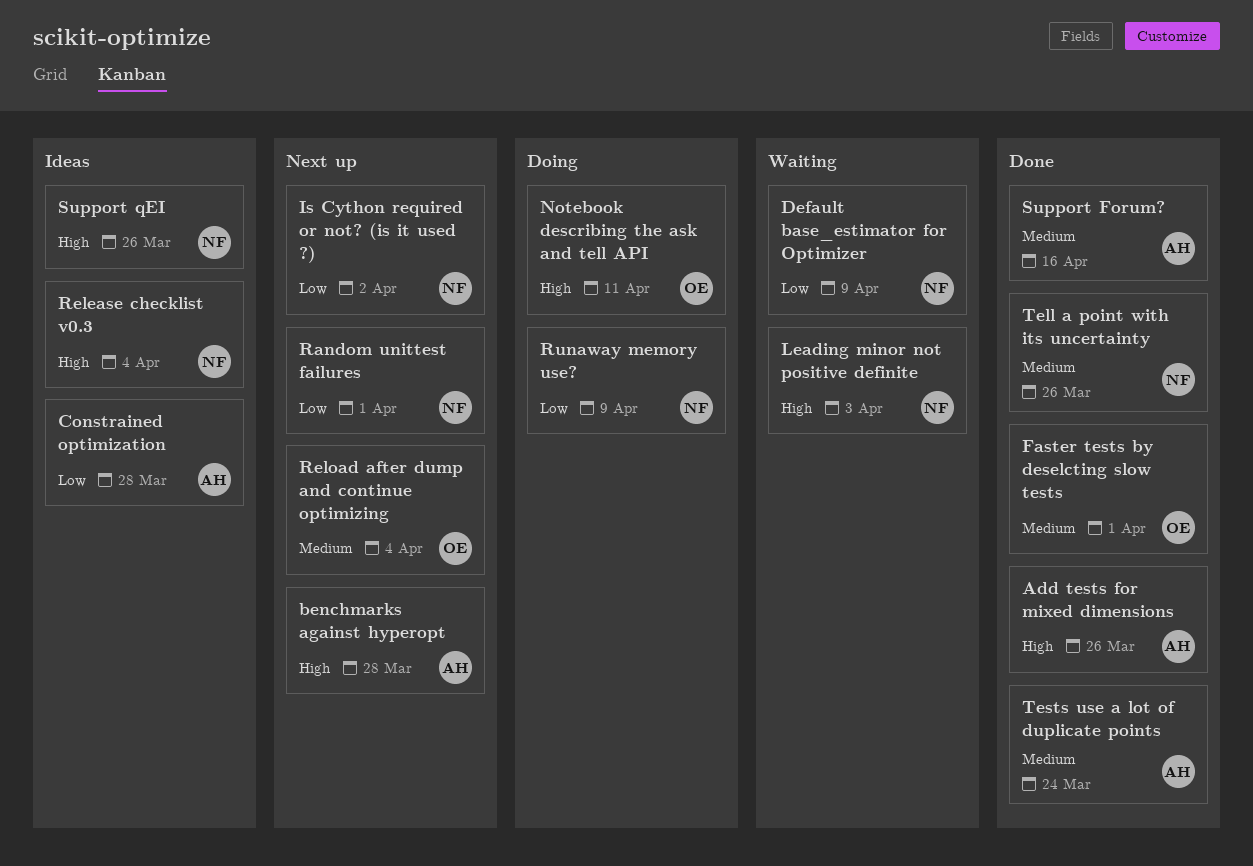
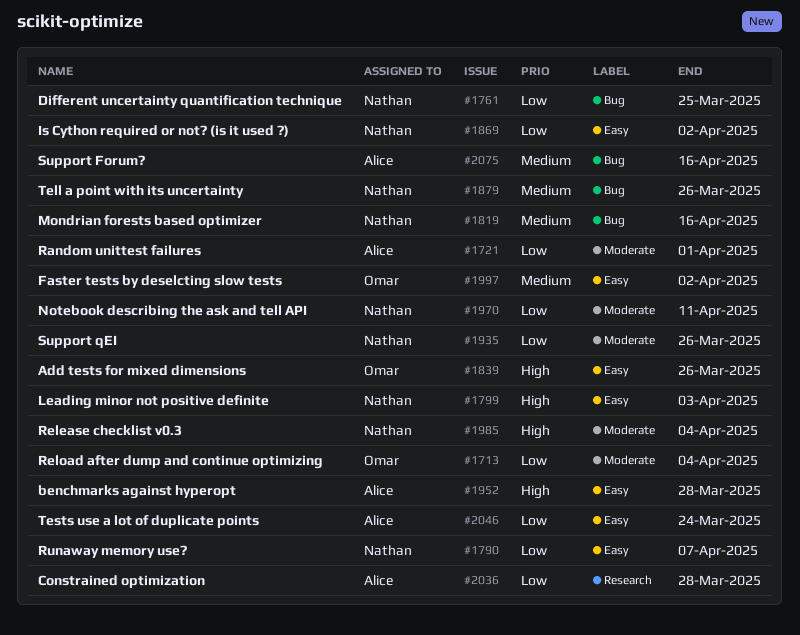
Add tests for mixed dimensions, owner: Alice -> Omar
Default base_estimator for Optimizer: present -> none
Different uncertainty quantification technique: none -> present
Faster tests by deselcting slow tests, due: Apr 1 -> Apr 2
Mondrian forests based optimizer: none -> present
Notebook describing the ask and tell API, owner: Omar -> Nathan
Notebook describing the ask and tell API, priority: High -> Low
Random unittest failures, owner: Nathan -> Alice
Reload after dump and continue optimizing, priority: Medium -> Low
Runaway memory use?, due: Apr 9 -> Apr 7
Support qEI, priority: High -> Low
Tests use a lot of duplicate points, priority: Medium -> Low

